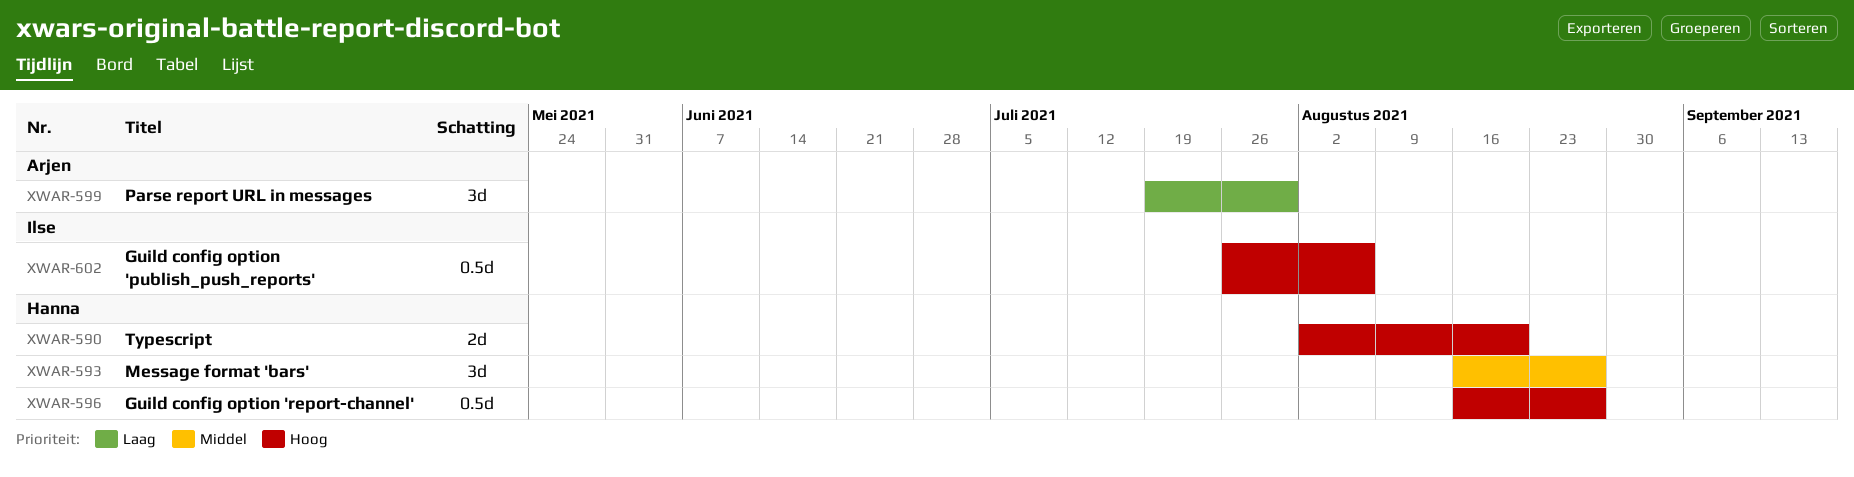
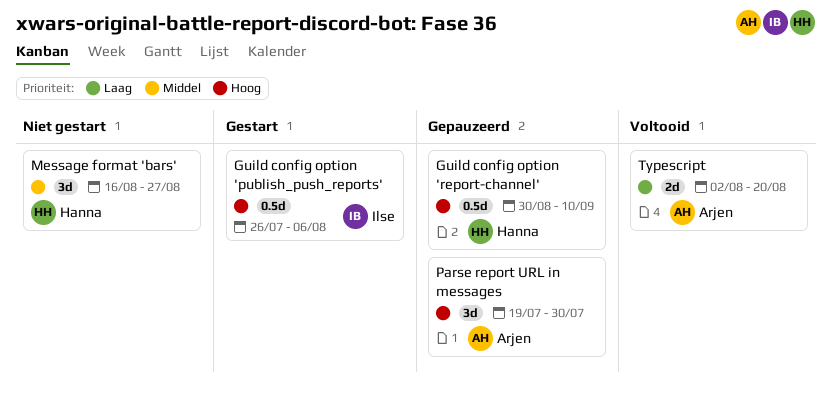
Guild config option 'report-channel', start: Aug 16 -> Aug 30
Guild config option 'report-channel', due: Aug 27 -> Sep 10
Parse report URL in messages, priority: Laag -> Hoog
Typescript, owner: Hanna -> Arjen
Typescript, priority: Hoog -> Laag

